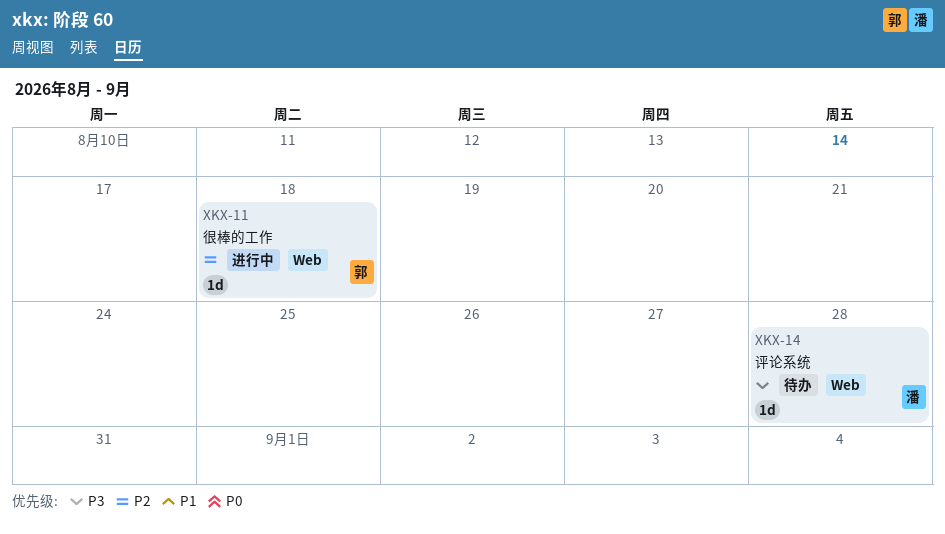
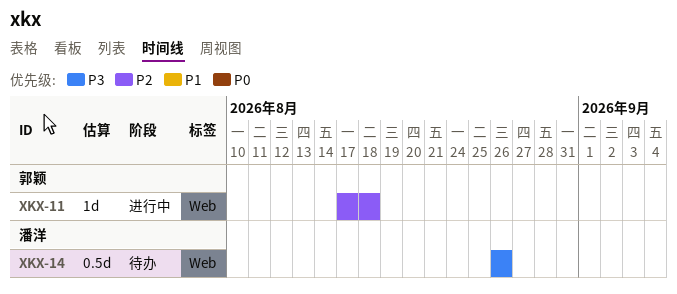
XKX-14, estimate: 1d -> 0.5d
XKX-14, due: Aug 28 -> Aug 26

